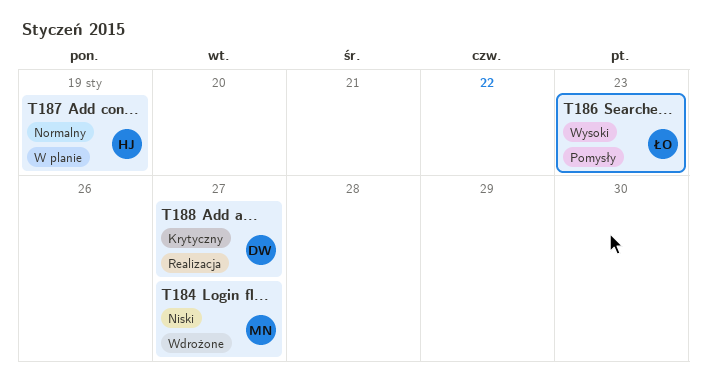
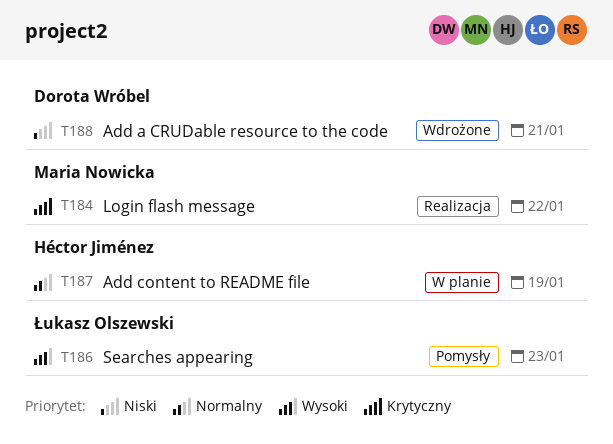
T184, status: Wdrożone -> Realizacja
T184, priority: Niski -> Krytyczny
T184, due: Jan 27 -> Jan 22
T188, status: Realizacja -> Wdrożone
T188, priority: Krytyczny -> Niski
T188, due: Jan 27 -> Jan 21

